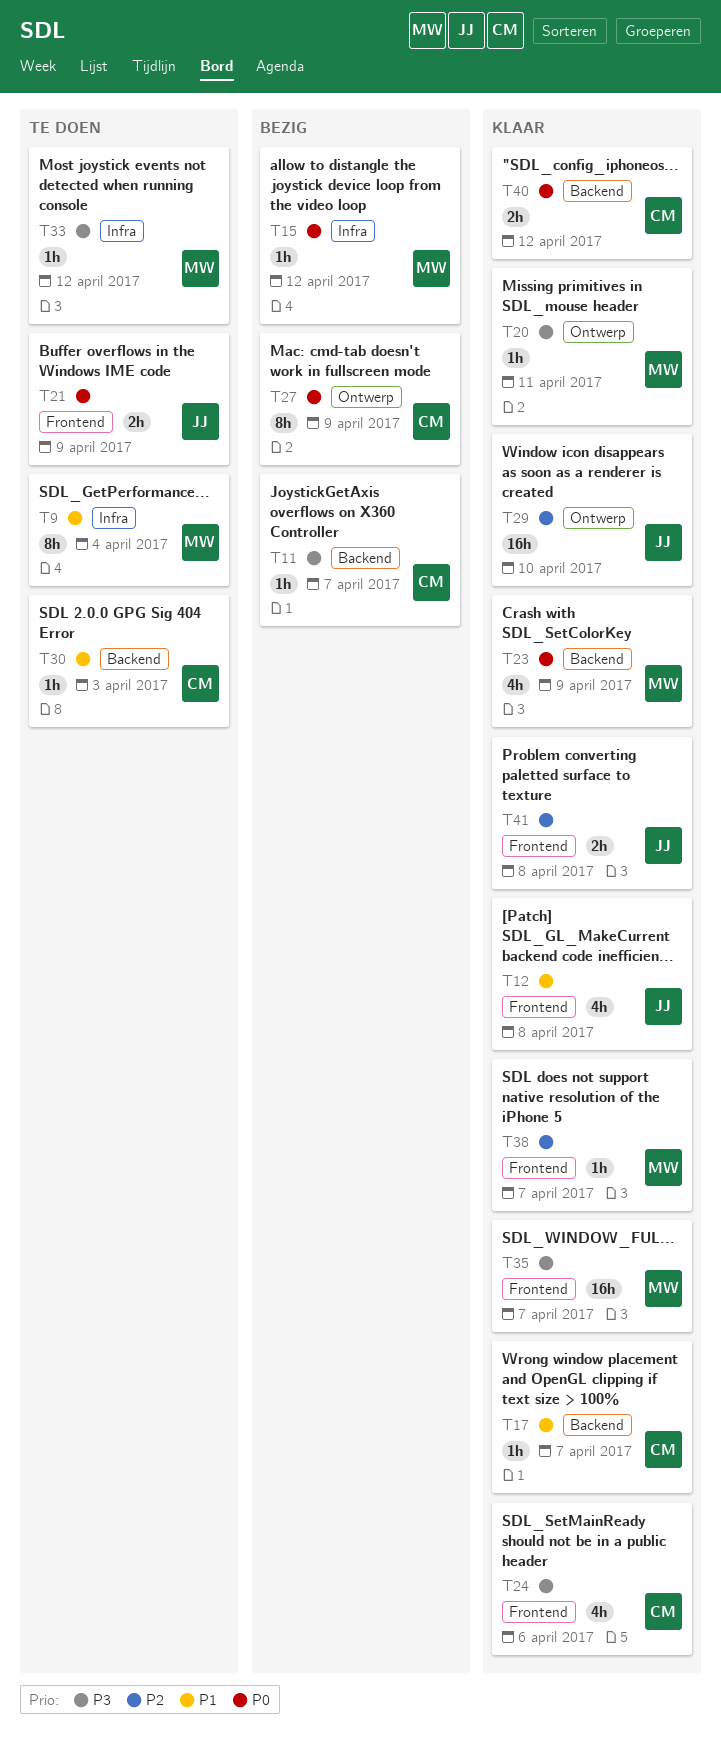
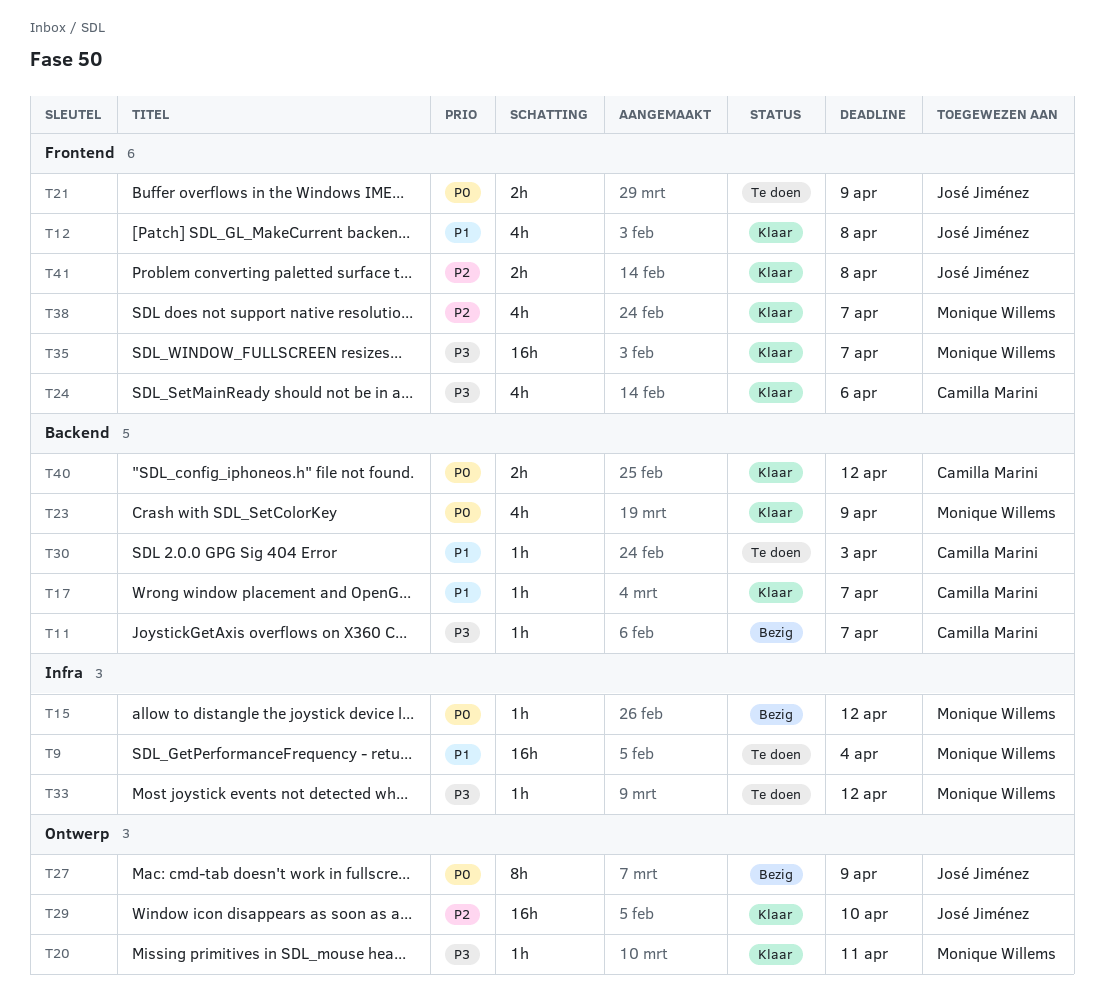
T9, estimate: 8h -> 16h
T27, owner: Camilla Marini -> José Jiménez
T38, estimate: 1h -> 4h

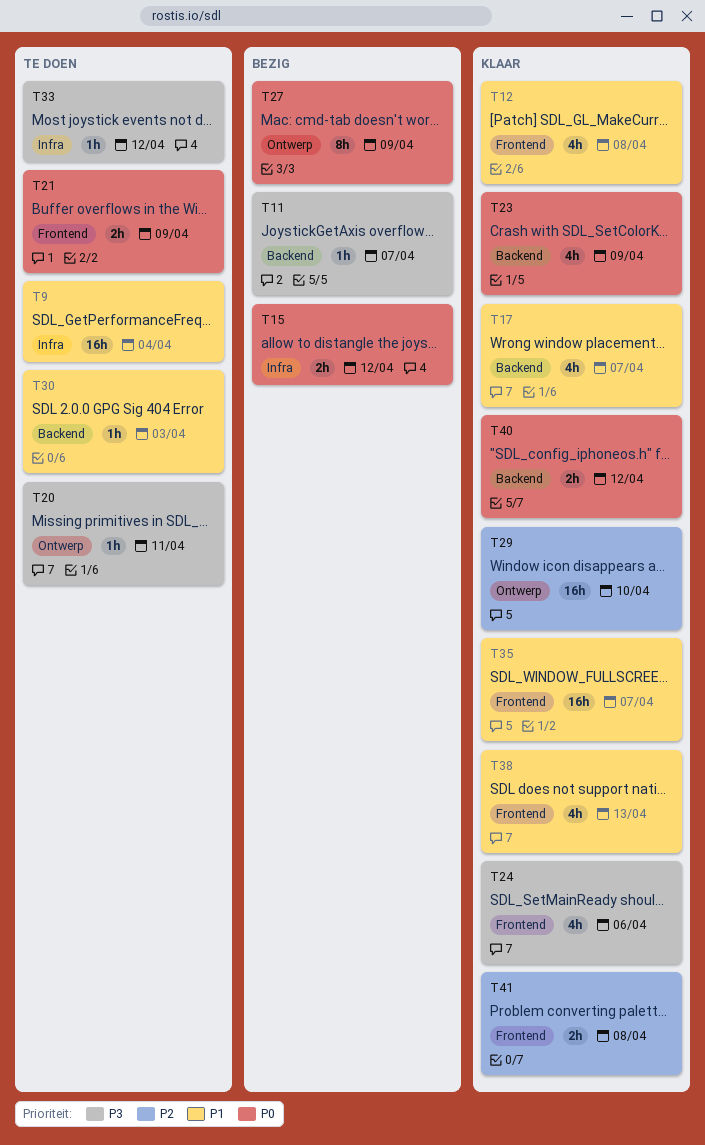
T15, estimate: 1h -> 2h
T17, estimate: 1h -> 4h
T20, status: Klaar -> Te doen
T35, priority: P3 -> P1
T38, priority: P2 -> P1
T38, due: Apr 7 -> Apr 13

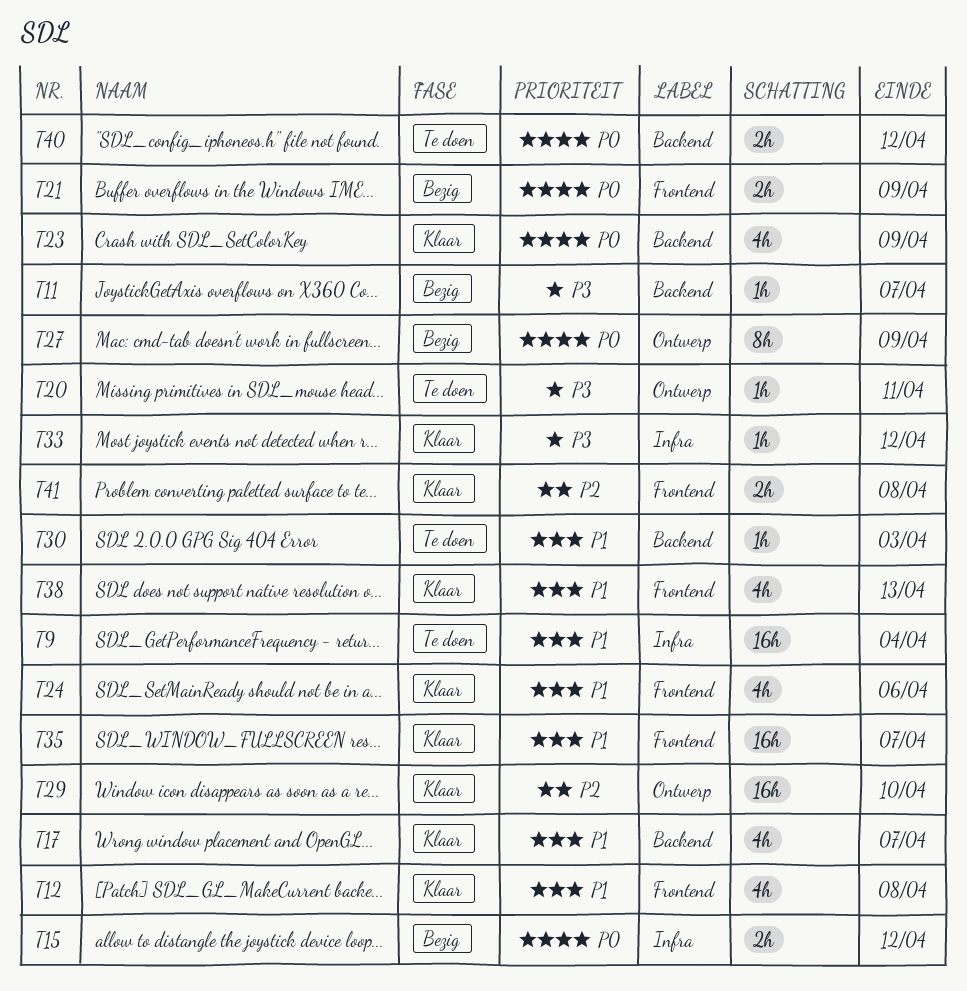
T21, status: Te doen -> Bezig
T24, priority: P3 -> P1
T33, status: Te doen -> Klaar
T40, status: Klaar -> Te doen

